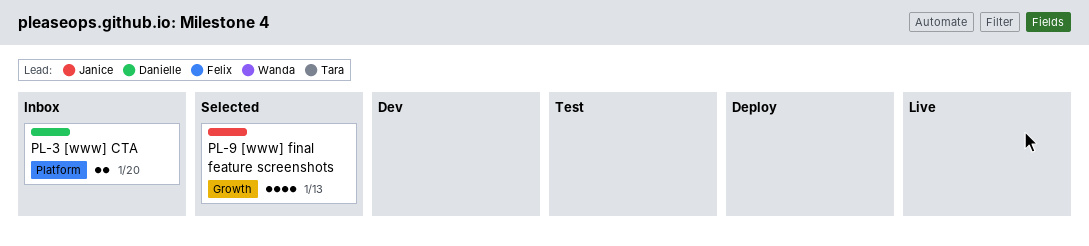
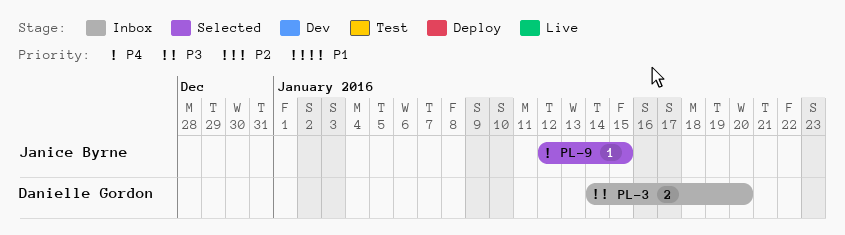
PL-9, estimate: 4 -> 1
PL-9, due: Jan 13 -> Jan 15

